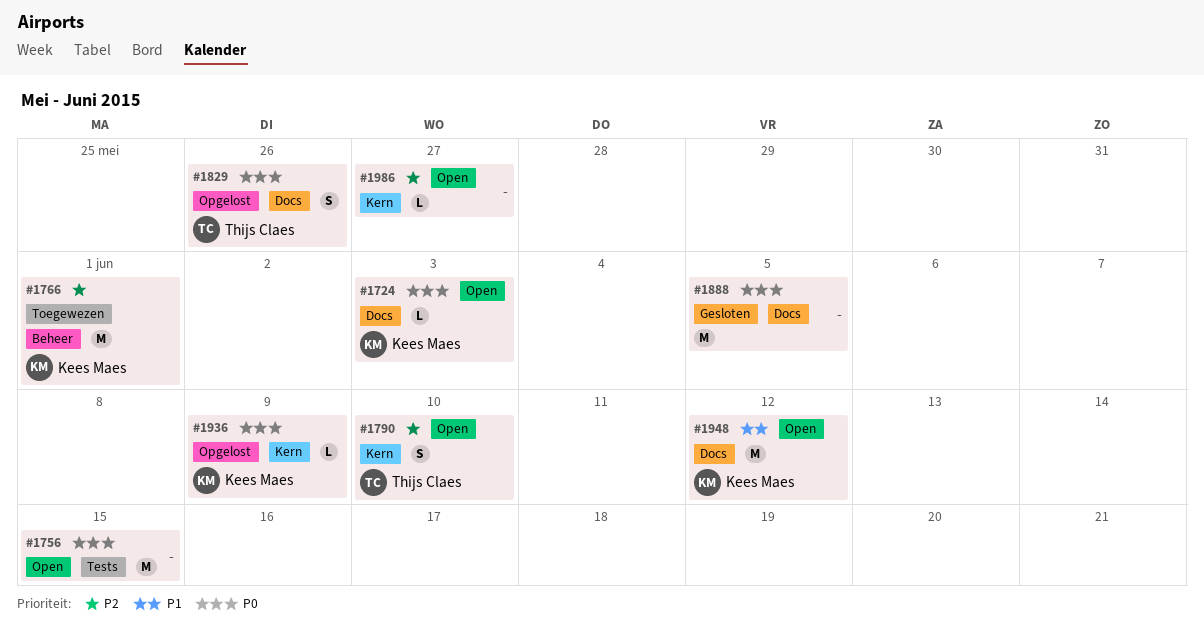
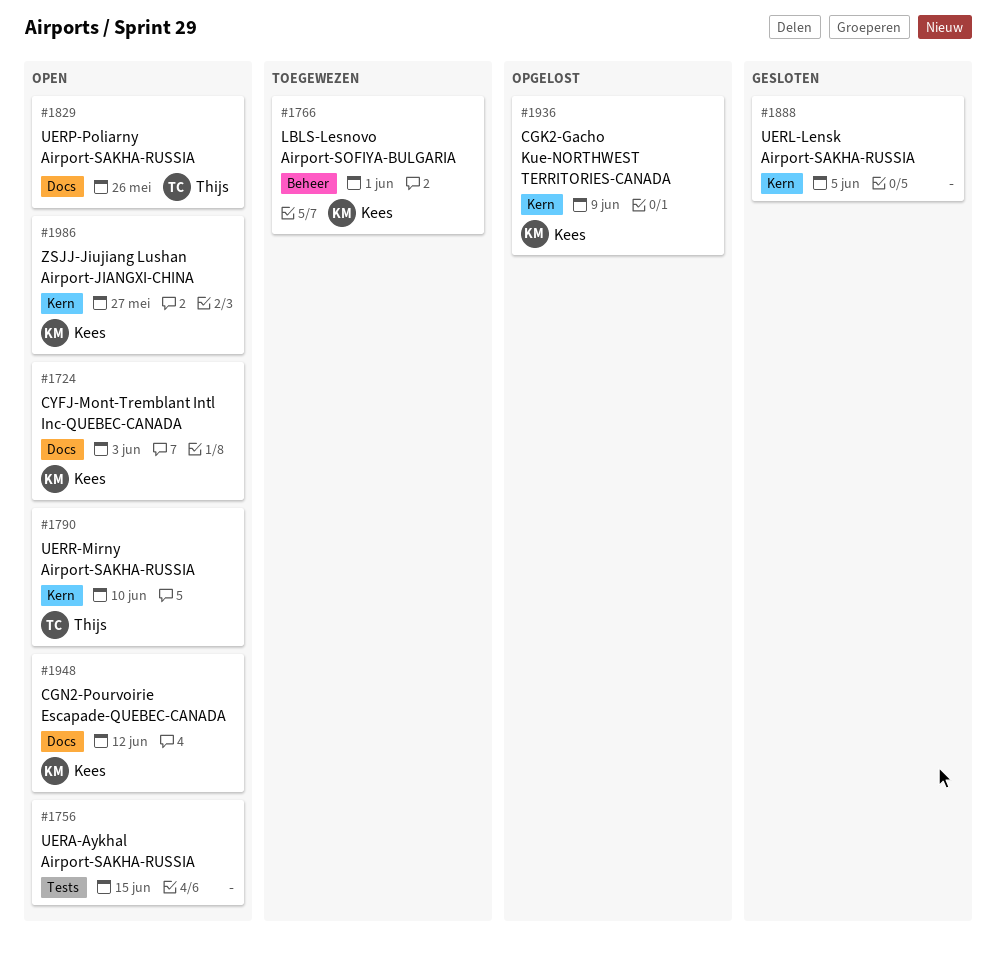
#1829, status: Opgelost -> Open
#1888, label: Docs -> Kern
#1986, owner: none -> Kees Maes

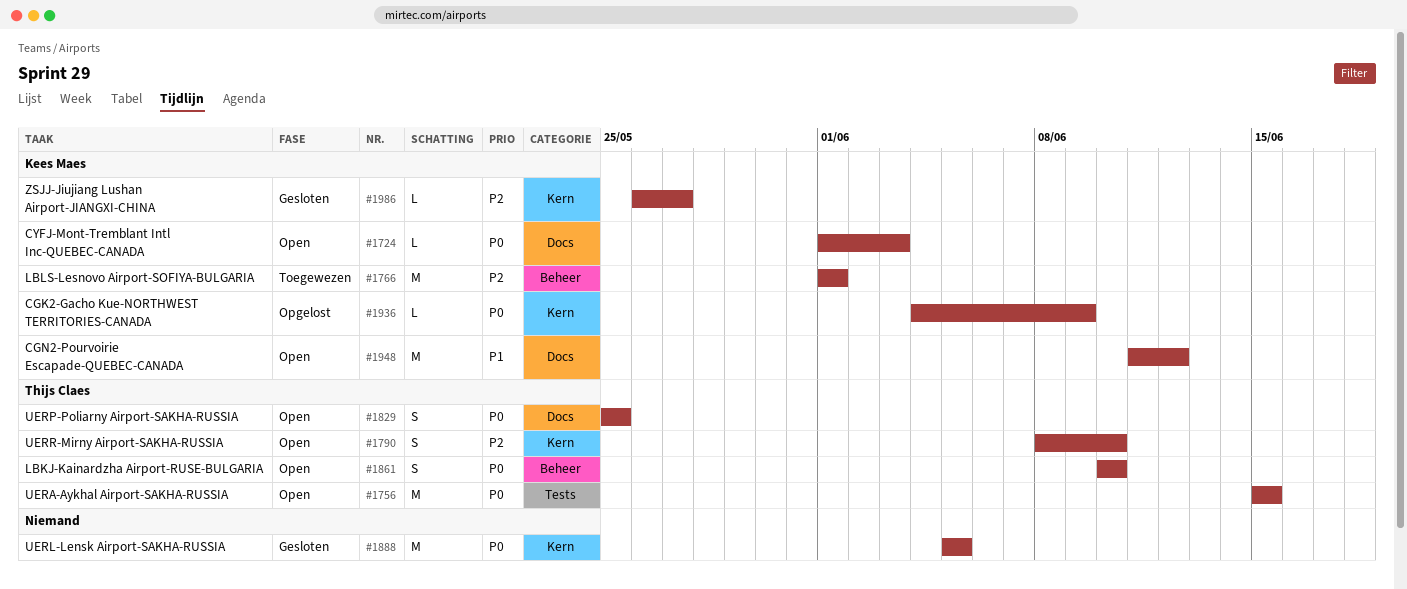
#1756, owner: none -> Thijs Claes
#1829, due: May 26 -> May 25
#1861: none -> present
#1986, status: Open -> Gesloten

